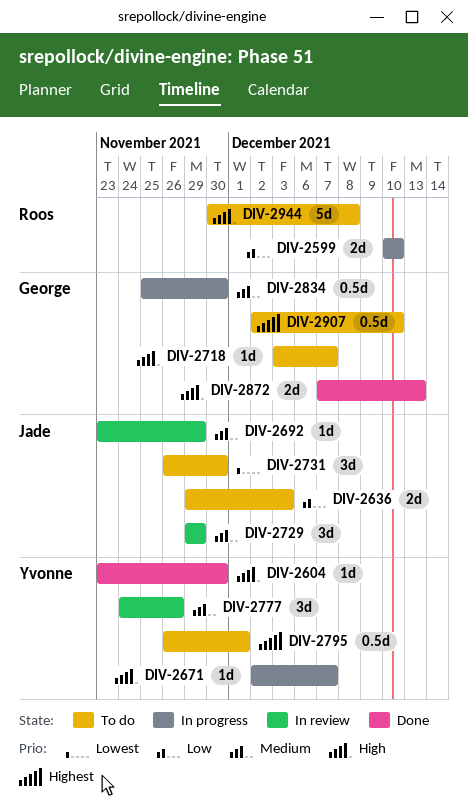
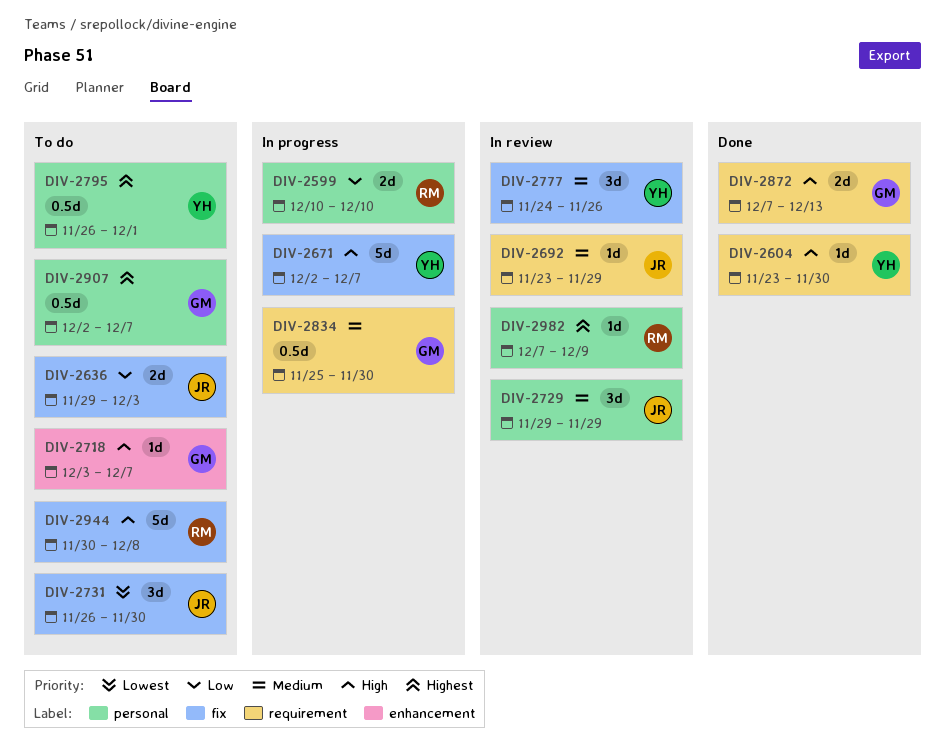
DIV-2671, estimate: 1d -> 5d
DIV-2907, due: Dec 10 -> Dec 7
DIV-2982: none -> present

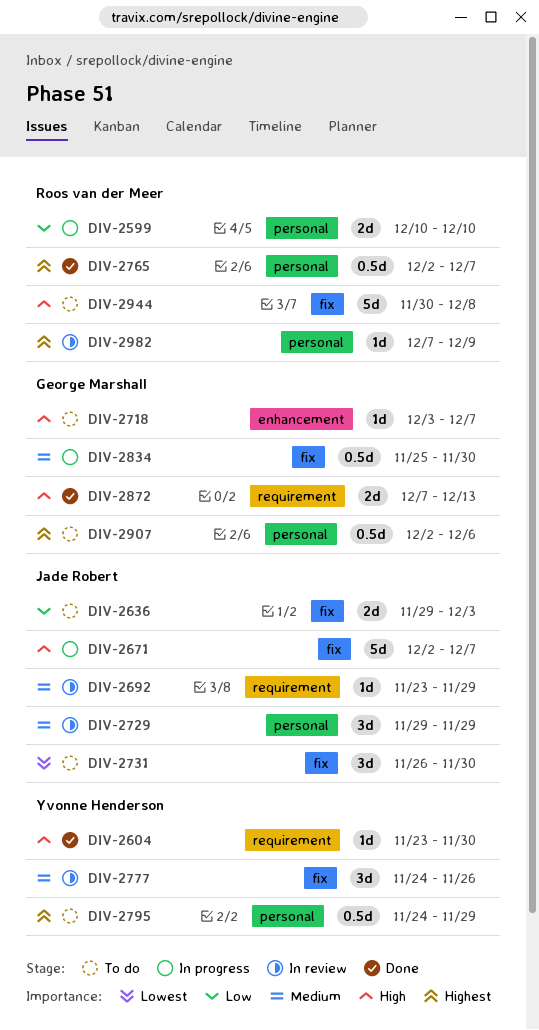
DIV-2671, owner: Yvonne Henderson -> Jade Robert
DIV-2765: none -> present
DIV-2795, start: Nov 26 -> Nov 24
DIV-2795, due: Dec 1 -> Nov 29
DIV-2834, label: requirement -> fix
DIV-2907, due: Dec 7 -> Dec 6

